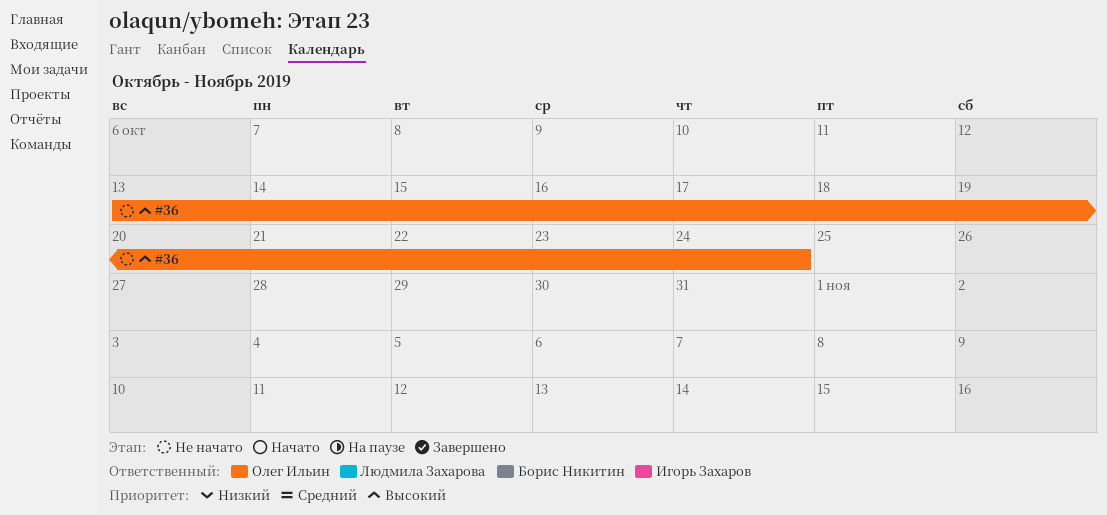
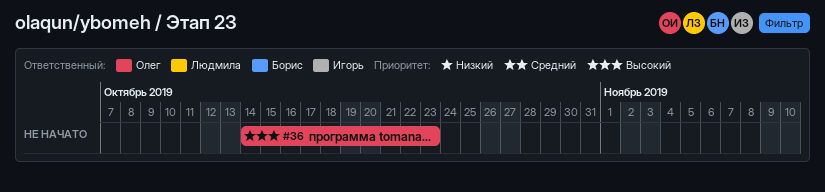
#36, start: Oct 13 -> Oct 14
#36, due: Oct 24 -> Oct 23

